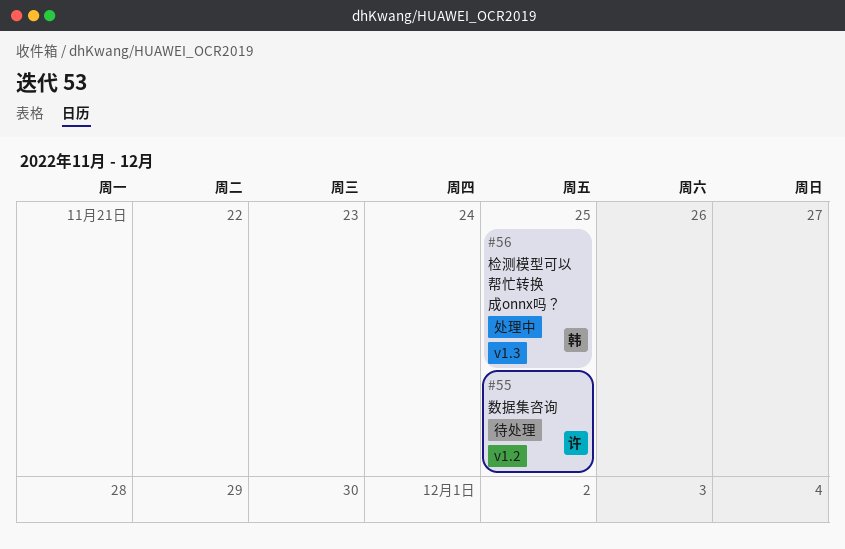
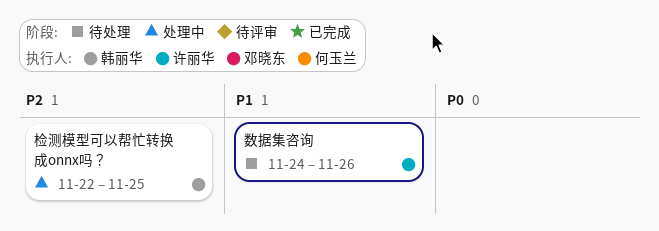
数据集咨询, due: Nov 25 -> Nov 26

